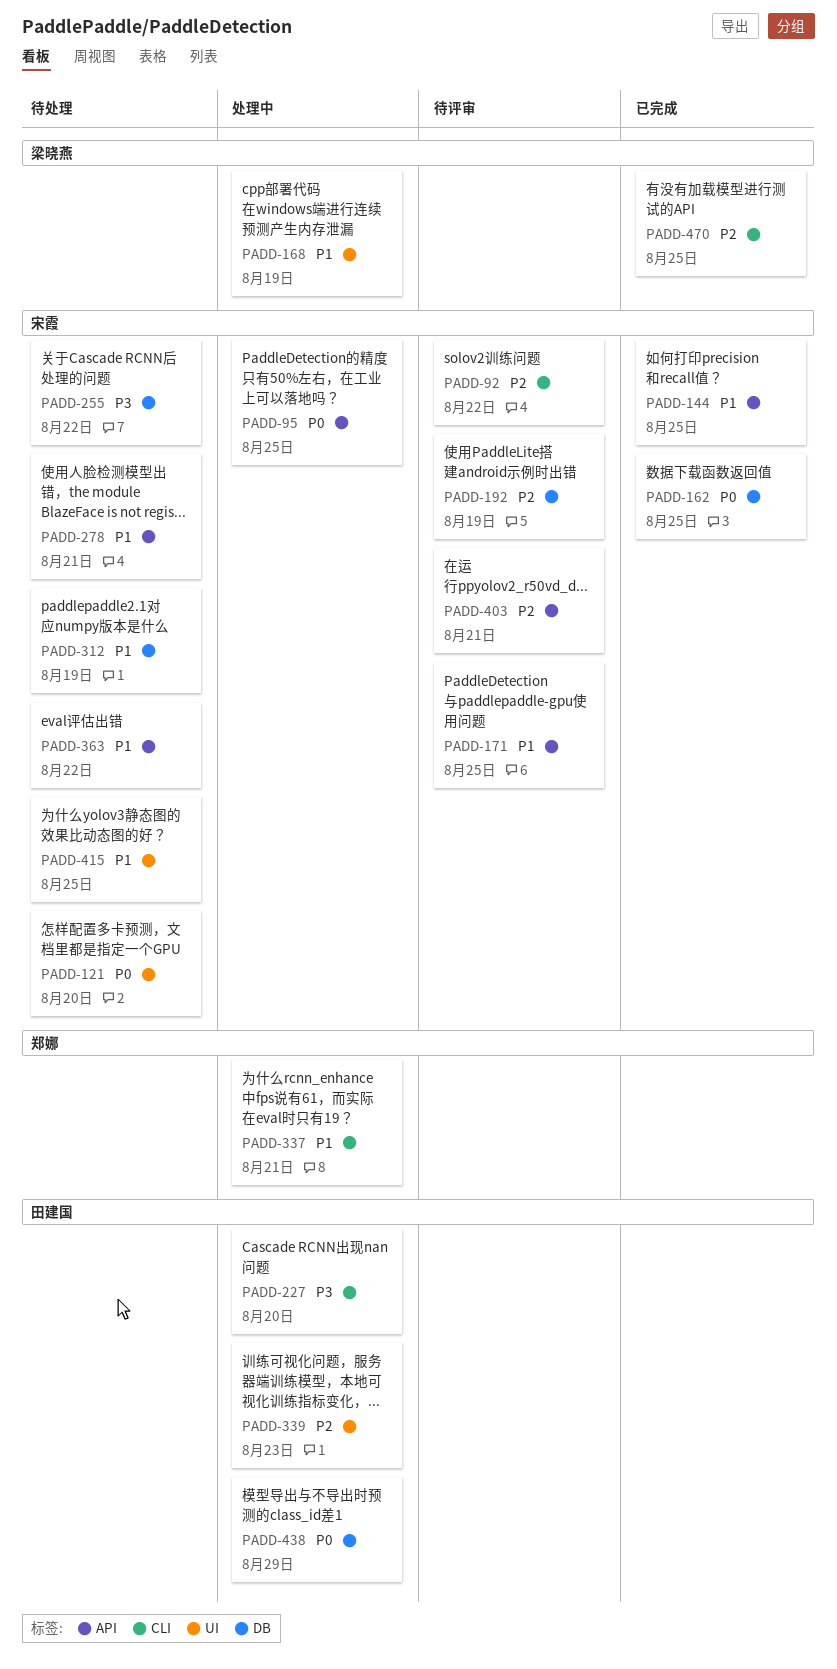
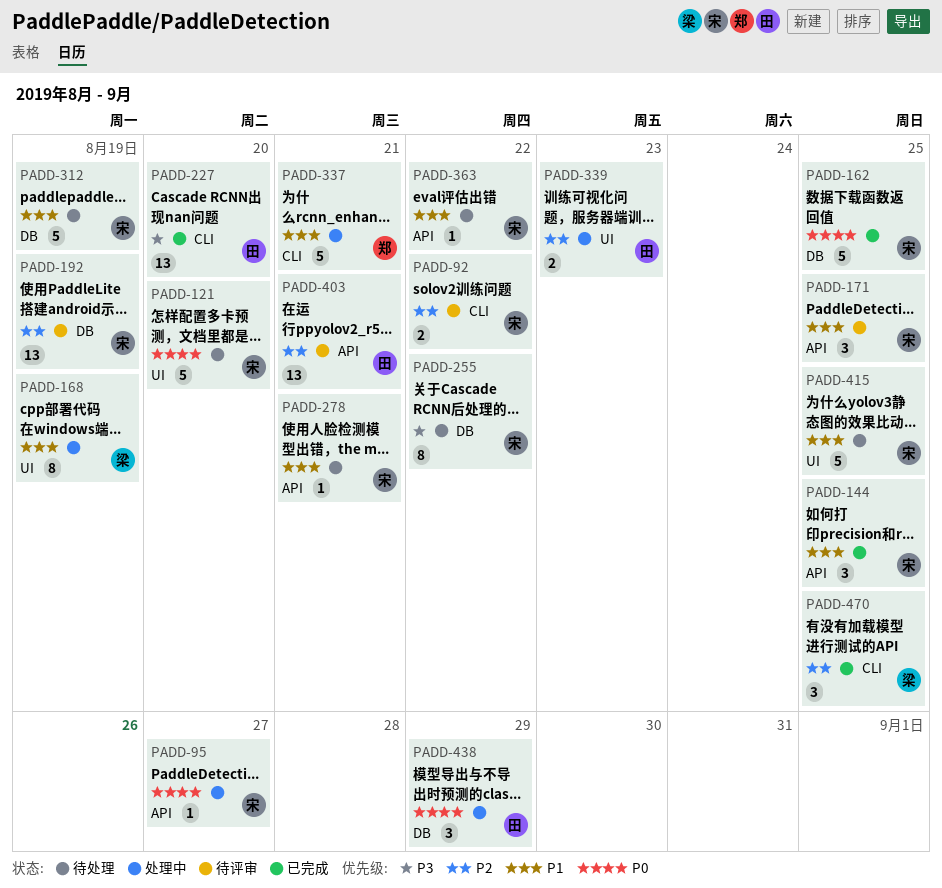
PADD-95, due: Aug 25 -> Aug 27
PADD-227, status: 处理中 -> 已完成
PADD-403, owner: 宋霞 -> 田建国

